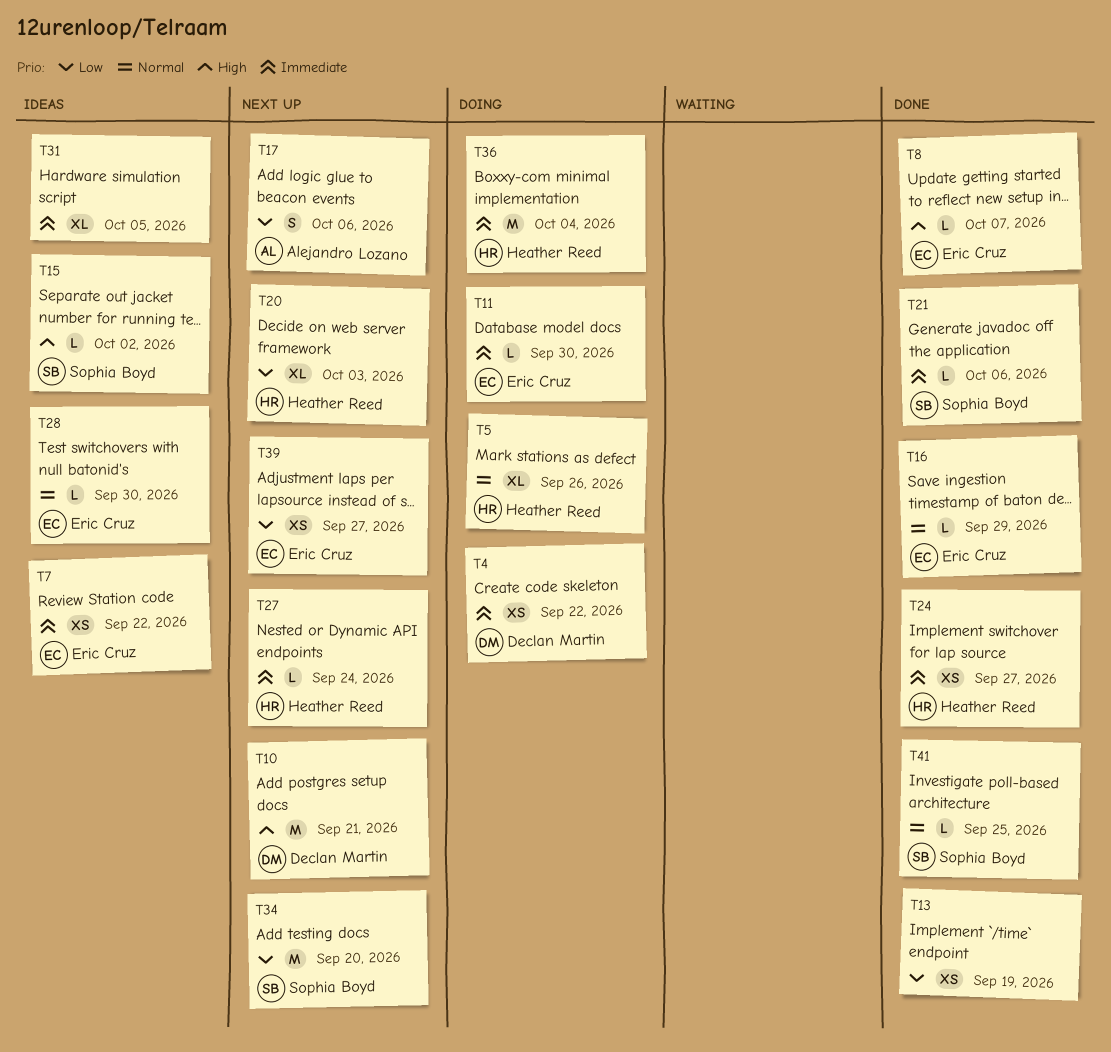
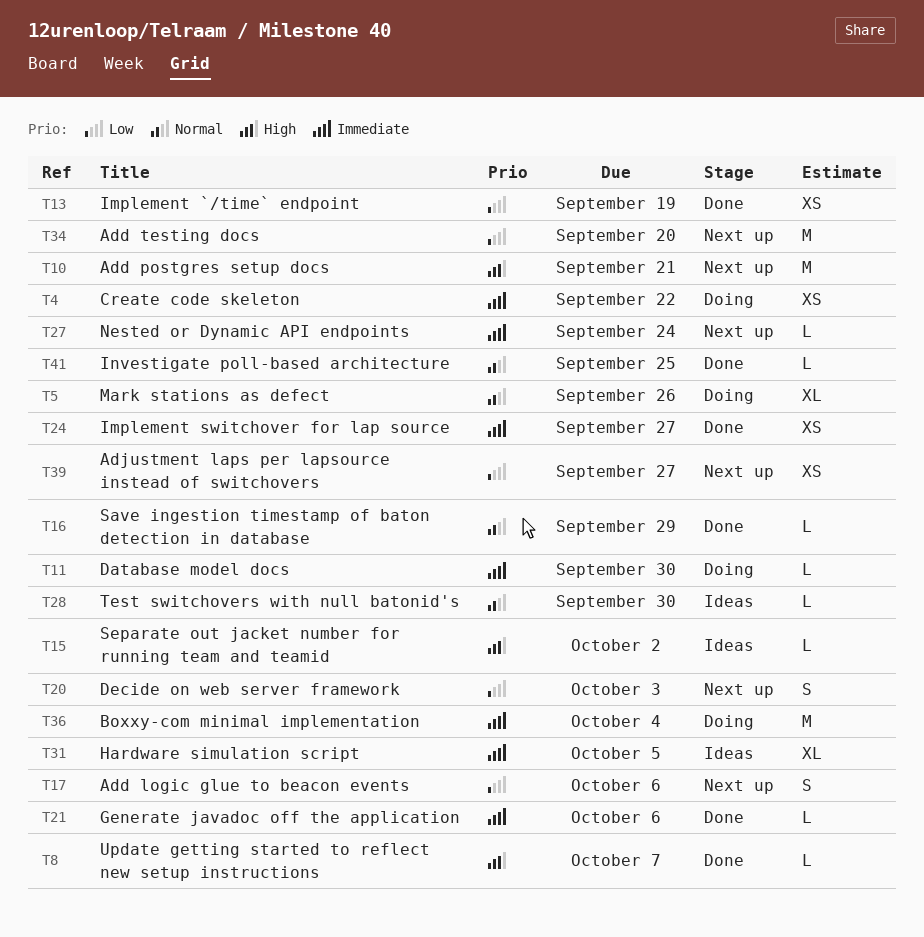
T7: present -> none
T20, estimate: XL -> S

